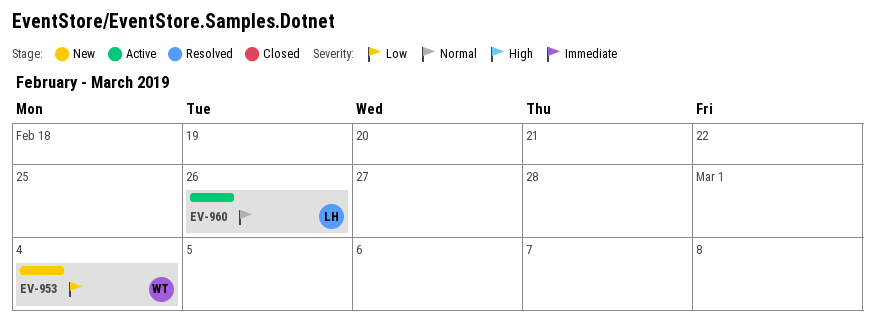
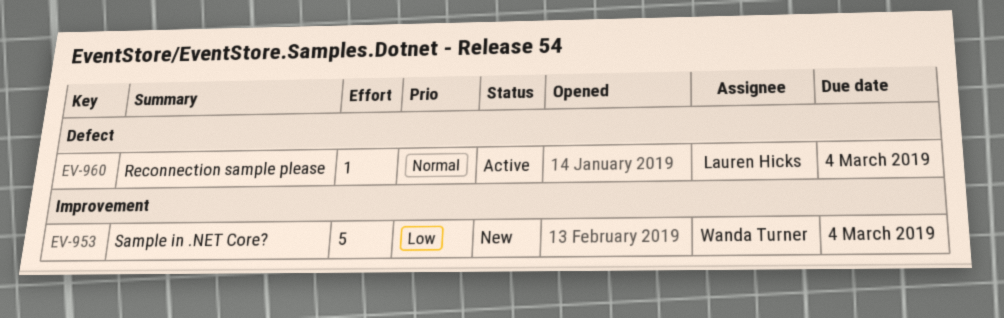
EV-960, due: Feb 26 -> Mar 4

